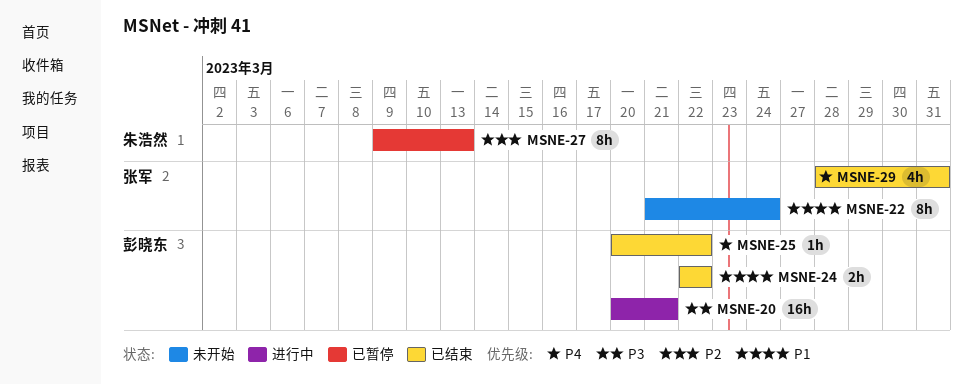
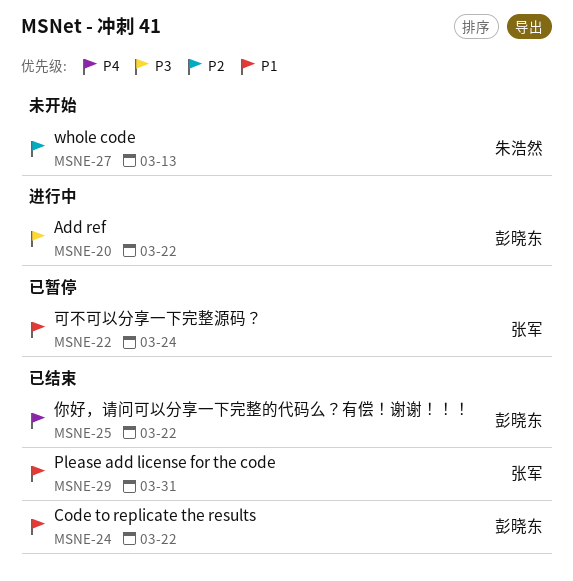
MSNE-20, due: Mar 21 -> Mar 22
MSNE-22, status: 未开始 -> 已暂停
MSNE-27, status: 已暂停 -> 未开始
MSNE-29, priority: P4 -> P1

